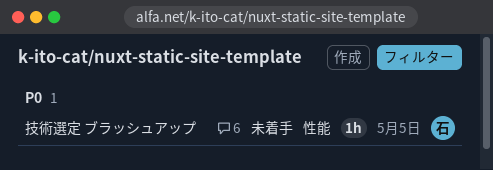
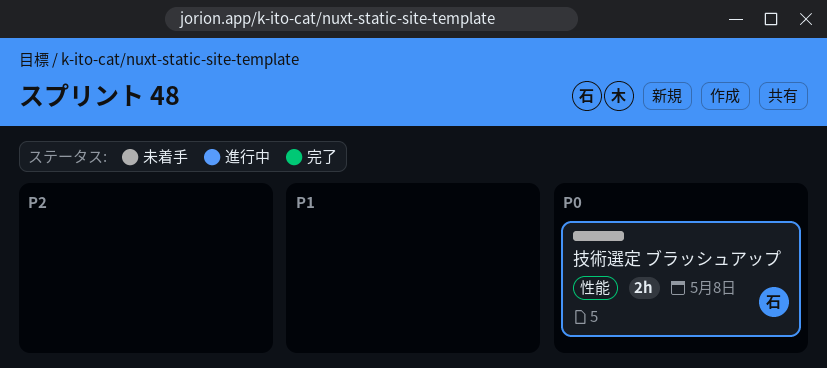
技術選定 ブラッシュアップ, estimate: 1h -> 2h
技術選定 ブラッシュアップ, due: May 5 -> May 8

